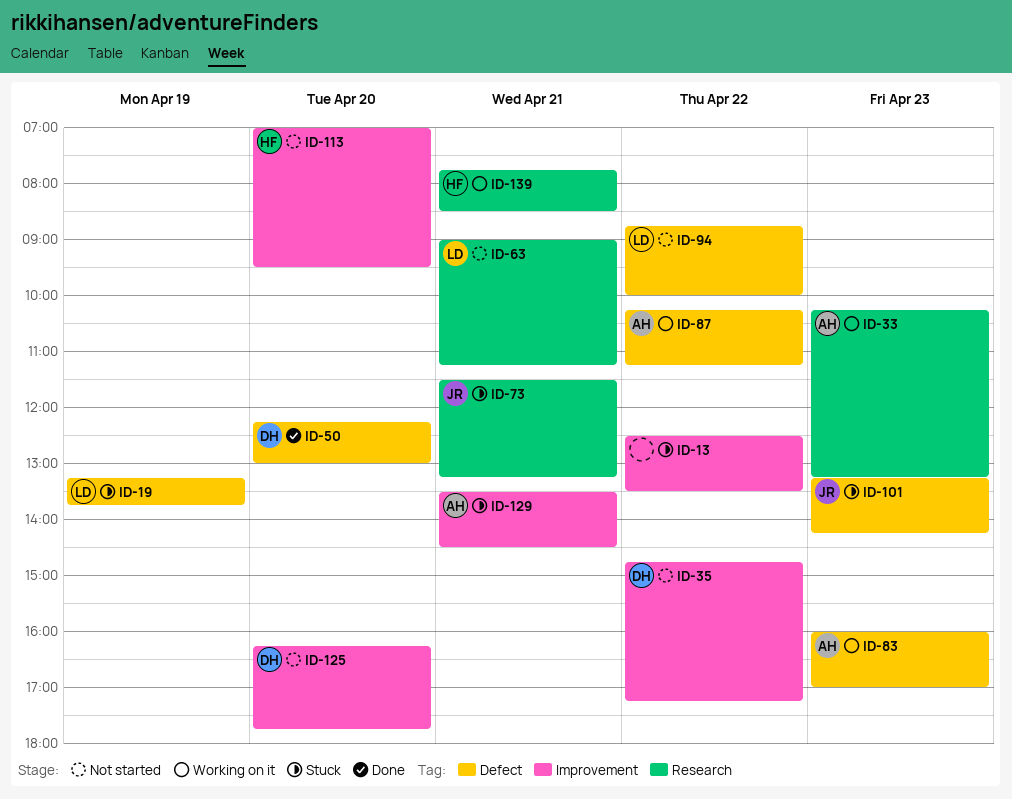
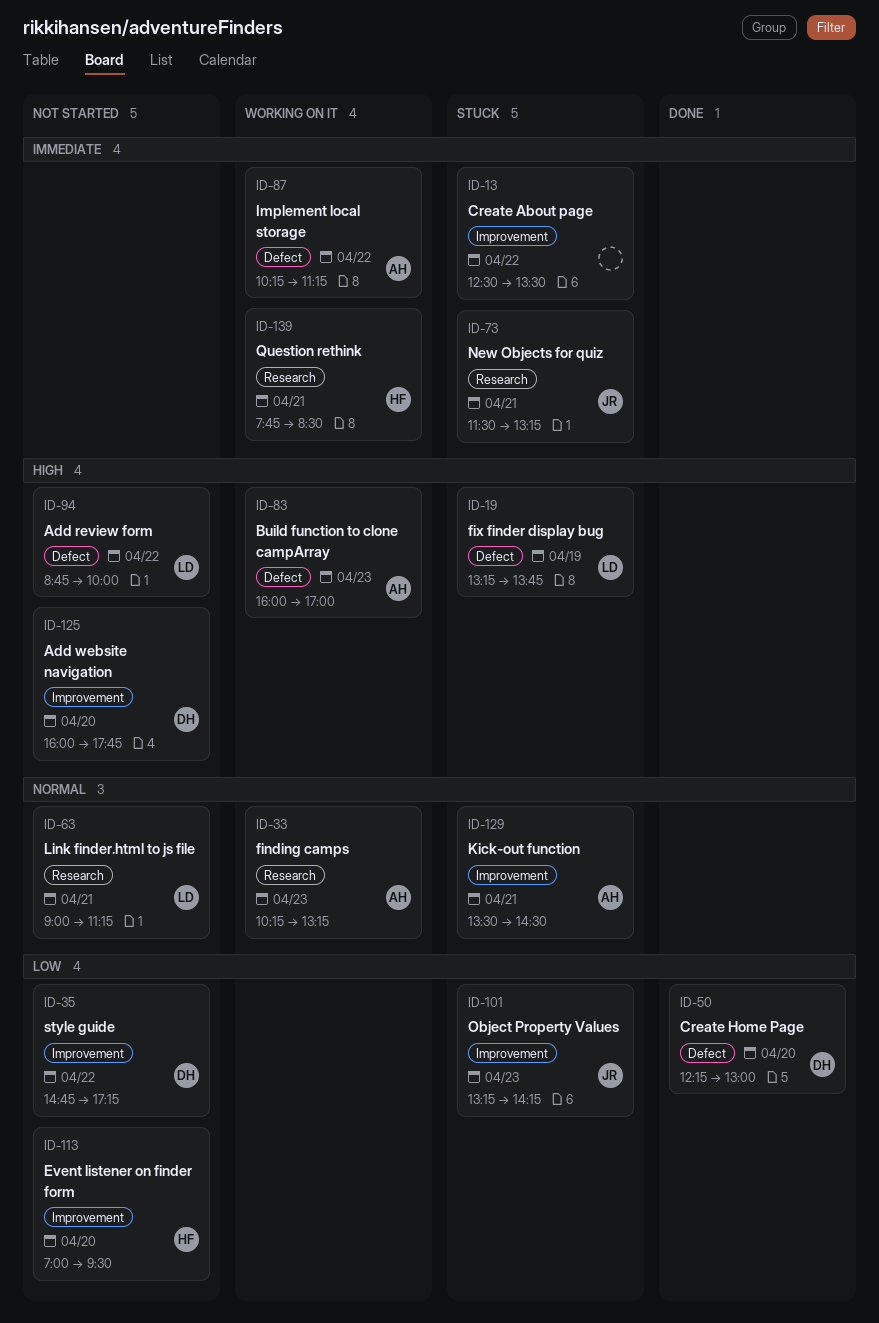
ID-101, label: Defect -> Improvement
ID-125, begins: 16:15 -> 16:00

